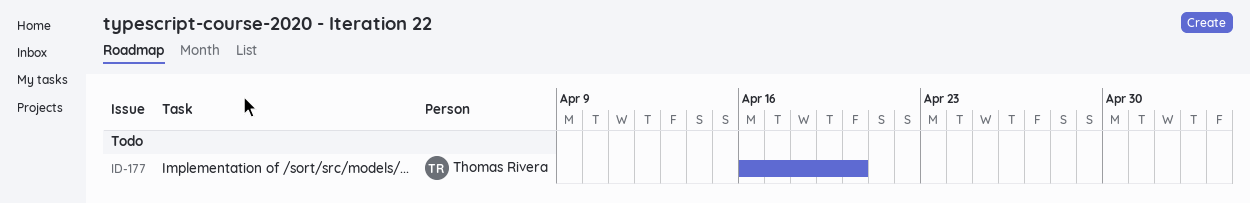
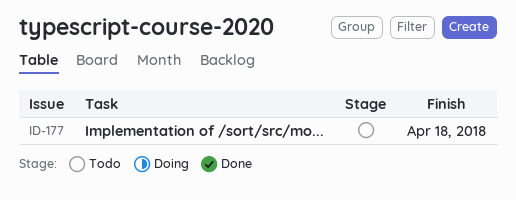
ID-177, due: Apr 20 -> Apr 18

